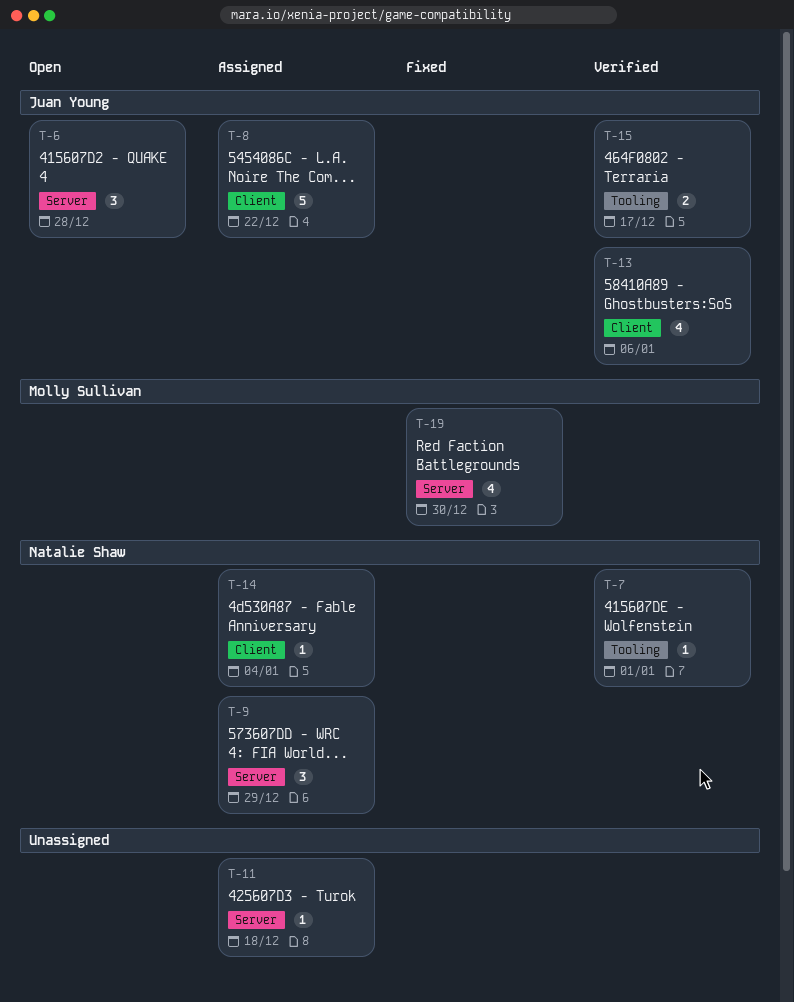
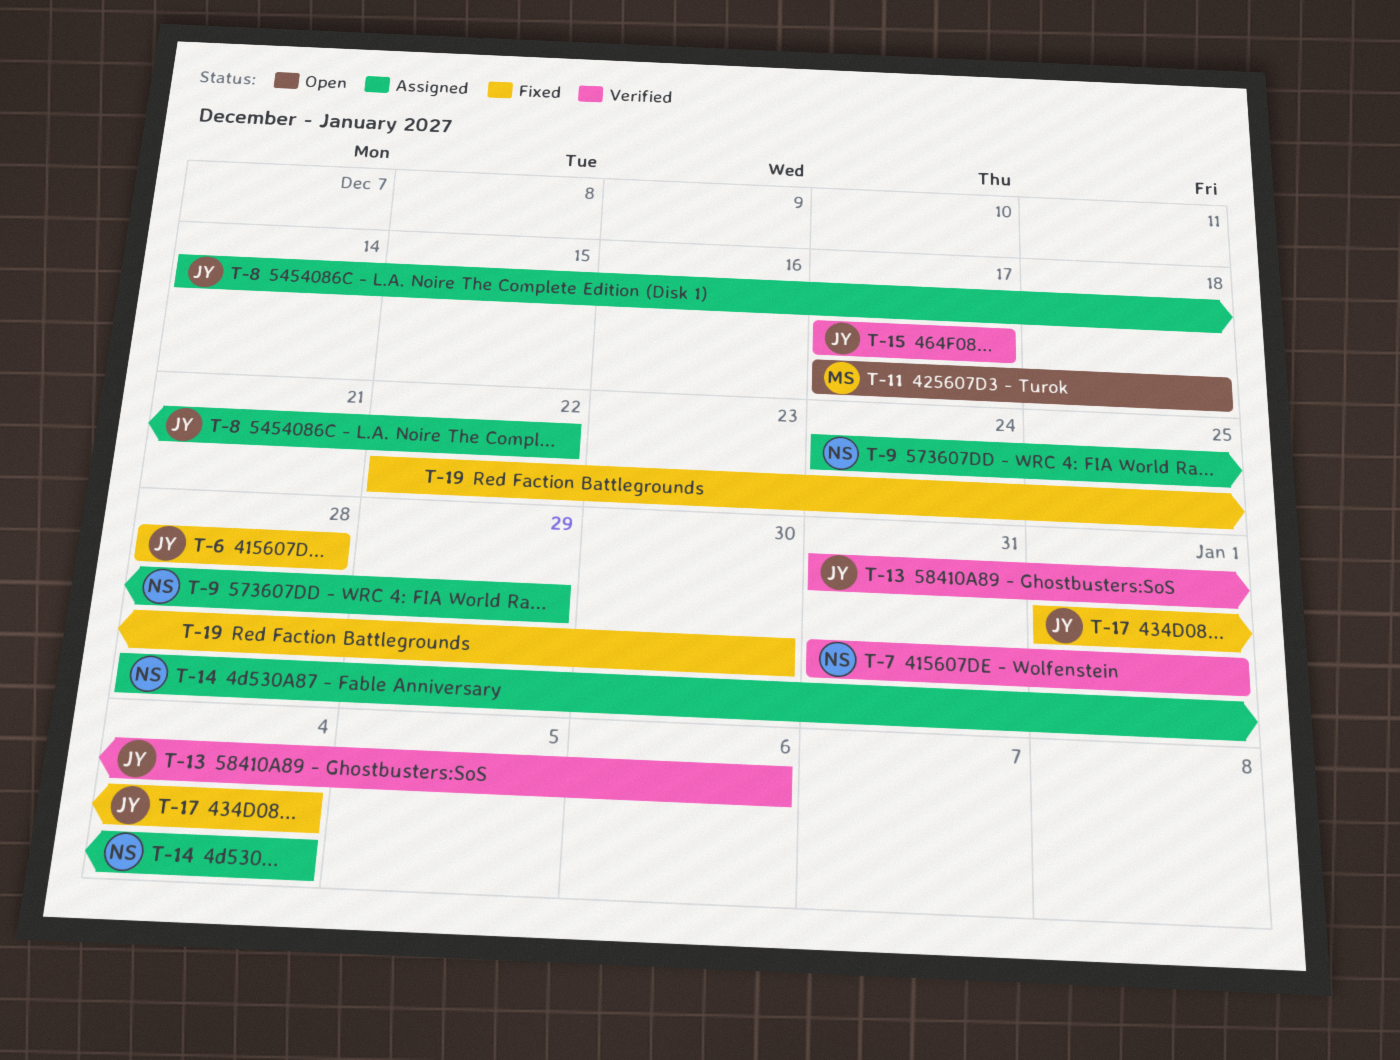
T-6, status: Open -> Fixed
T-11, status: Assigned -> Open
T-11, owner: none -> Molly Sullivan
T-17: none -> present
T-19, owner: Molly Sullivan -> none

